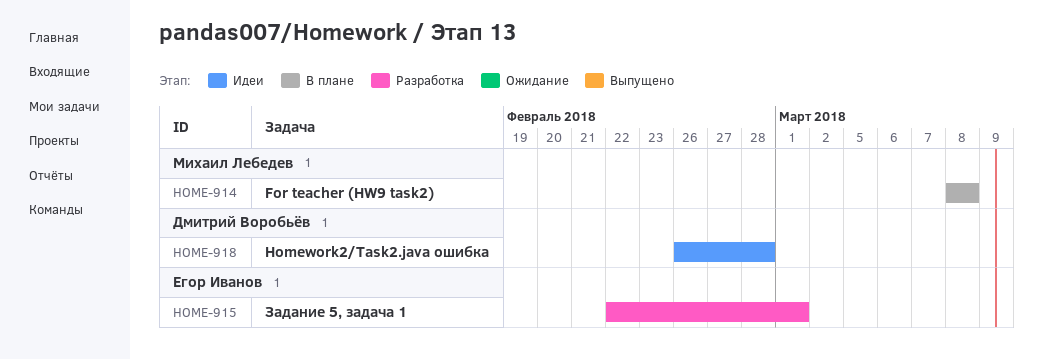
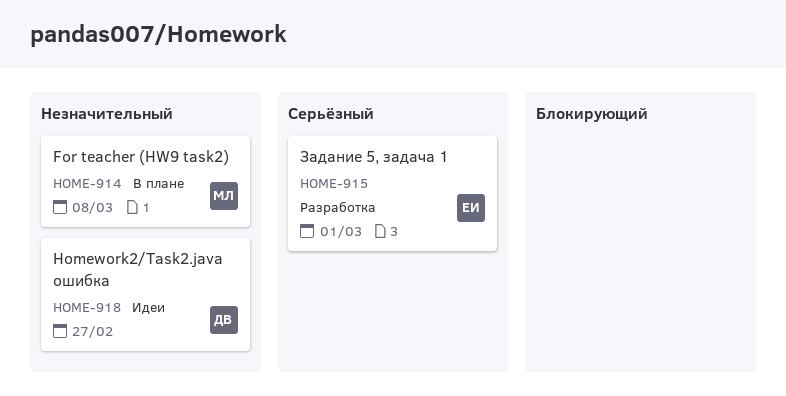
HOME-918, due: Feb 28 -> Feb 27

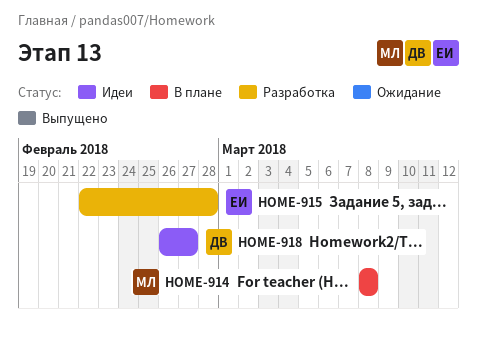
HOME-915, due: Mar 1 -> Feb 28

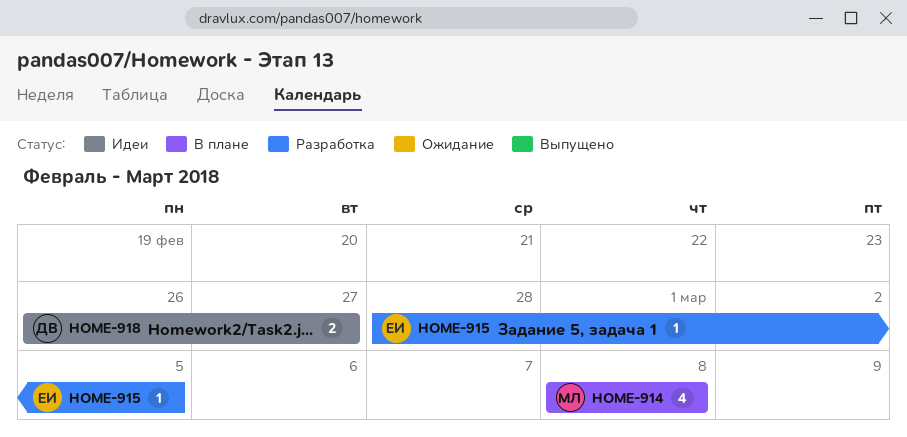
HOME-915, start: Feb 22 -> Feb 28
HOME-915, due: Feb 28 -> Mar 5

